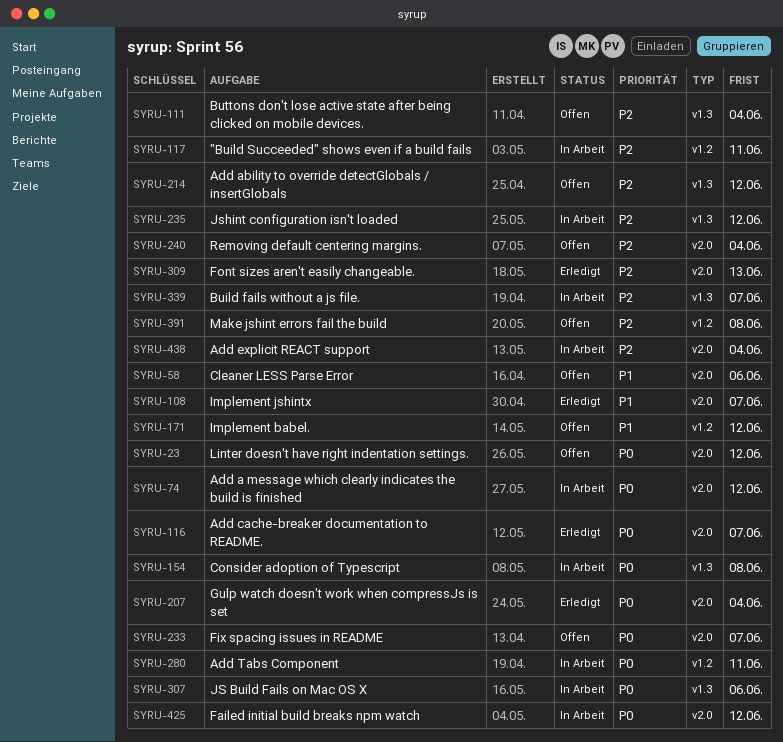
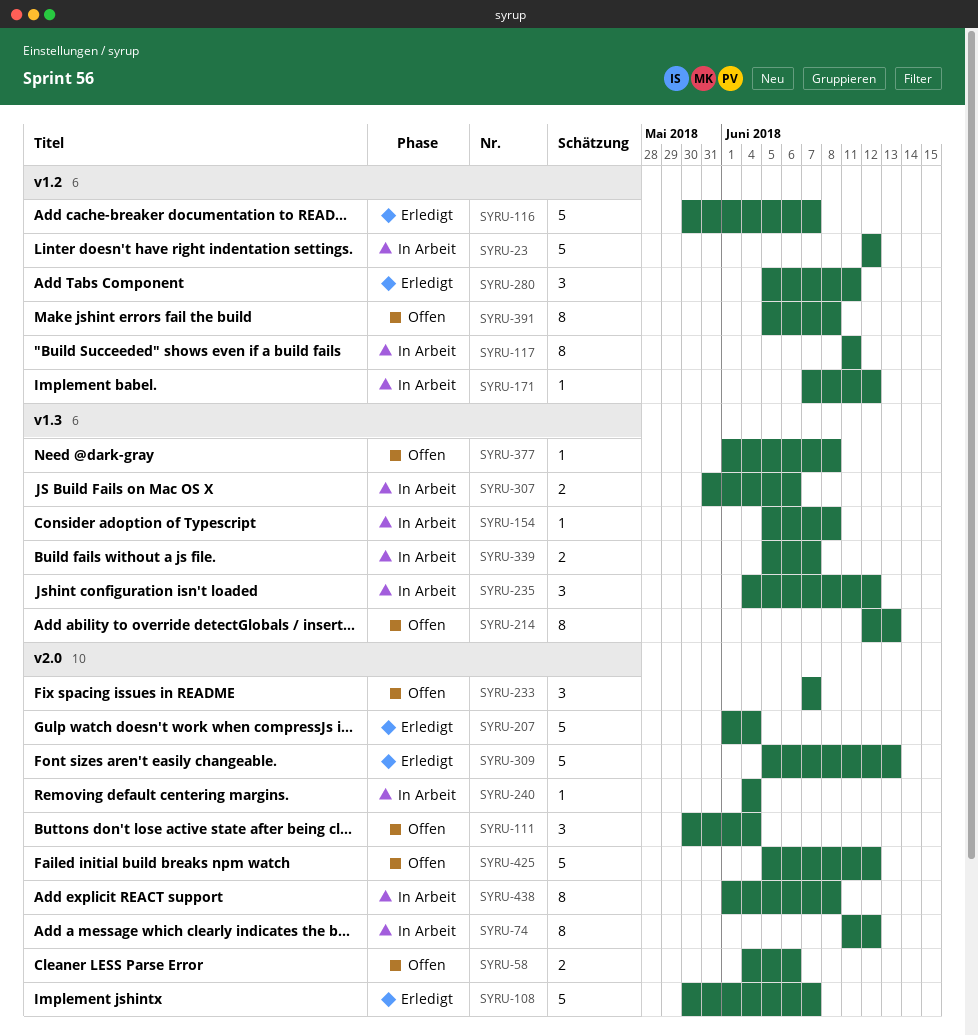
SYRU-23, status: Offen -> In Arbeit
SYRU-23, label: v2.0 -> v1.2
SYRU-111, label: v1.3 -> v2.0
SYRU-116, label: v2.0 -> v1.2
SYRU-171, status: Offen -> In Arbeit
SYRU-214, due: Jun 12 -> Jun 13
SYRU-240, status: Offen -> In Arbeit
SYRU-280, status: In Arbeit -> Erledigt
SYRU-377: none -> present
SYRU-425, status: In Arbeit -> Offen
SYRU-438, due: Jun 4 -> Jun 8

